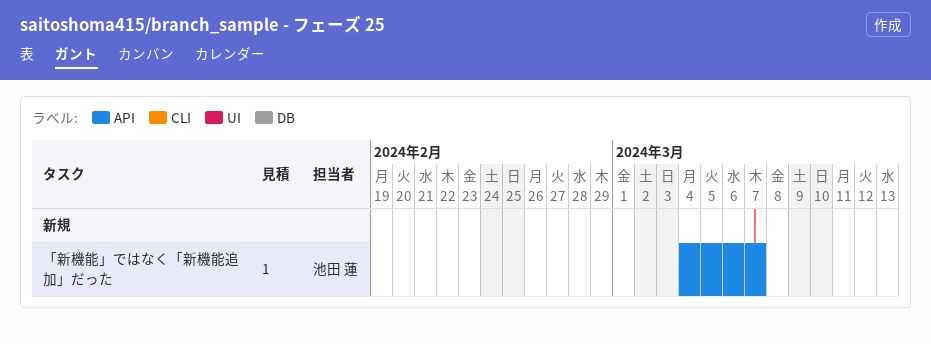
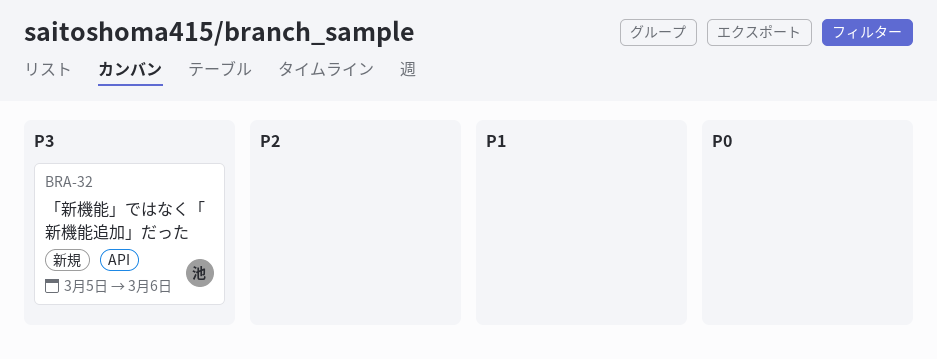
「新機能」ではなく「新機能追加」だった, start: Mar 4 -> Mar 5
「新機能」ではなく「新機能追加」だった, due: Mar 7 -> Mar 6

